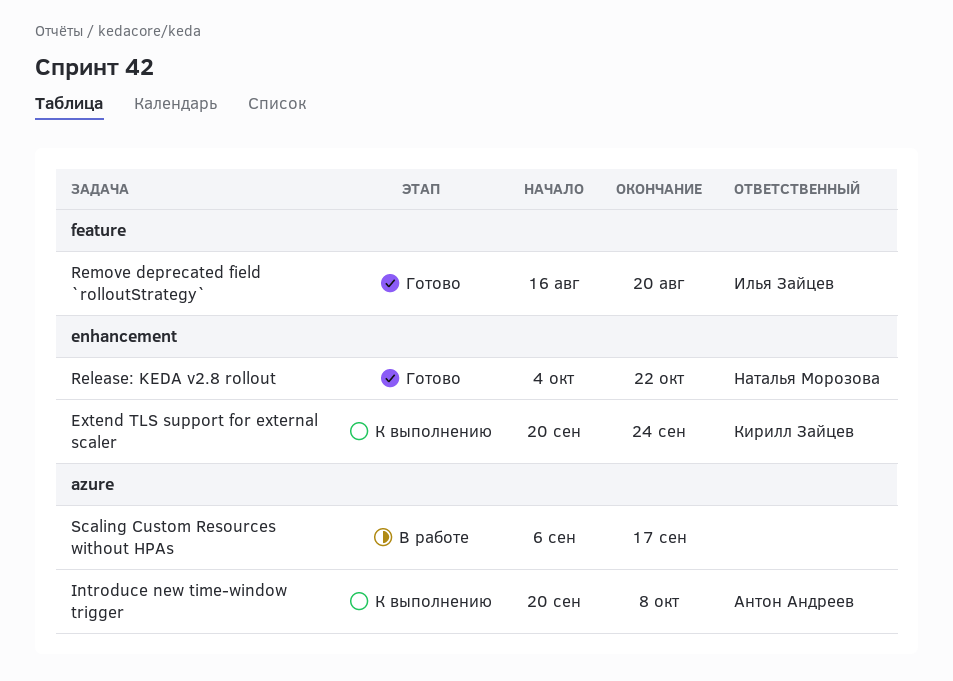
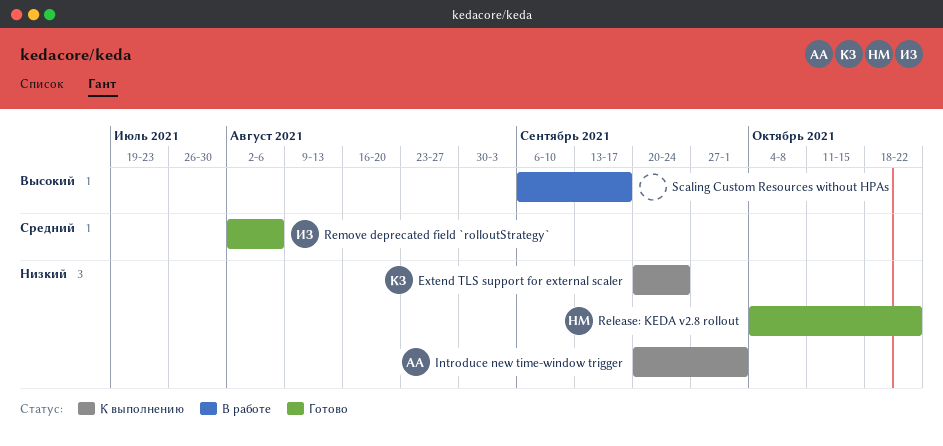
Introduce new time-window trigger, due: Oct 8 -> Oct 1
Remove deprecated field `rolloutStrategy`, start: Aug 16 -> Aug 2
Remove deprecated field `rolloutStrategy`, due: Aug 20 -> Aug 6

